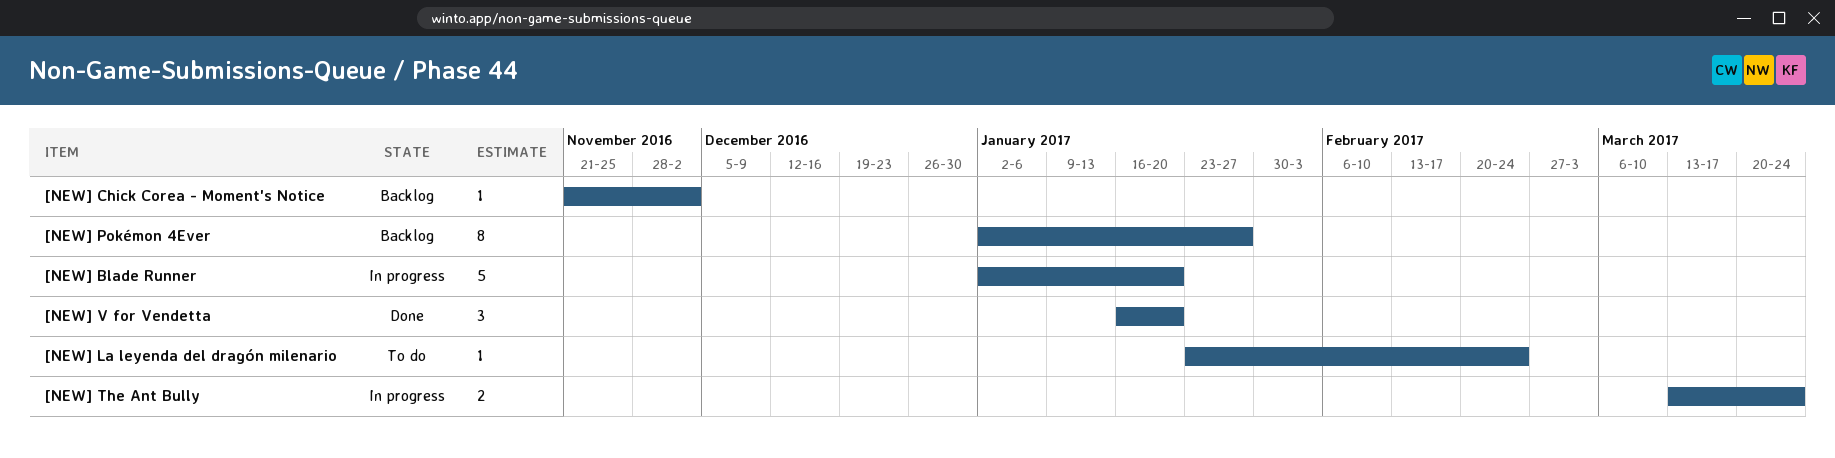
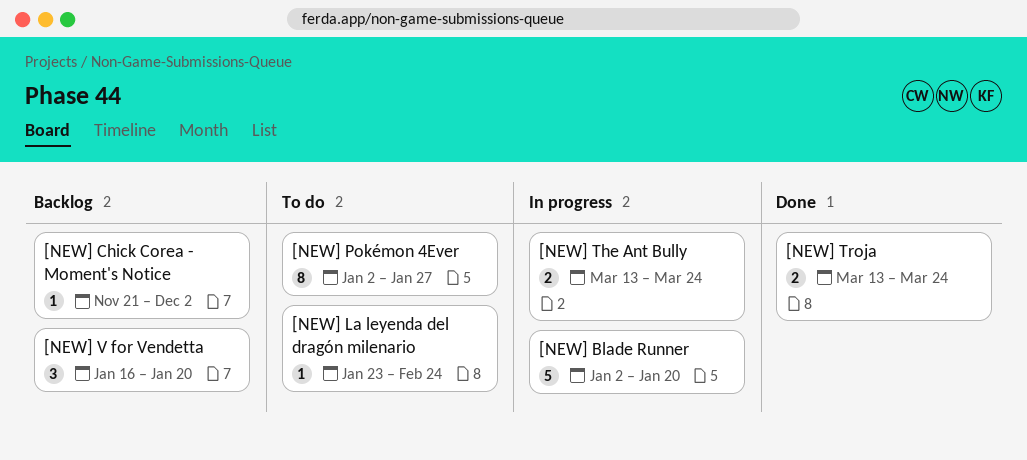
[NEW] Pokémon 4Ever, status: Backlog -> To do
[NEW] Troja: none -> present
[NEW] V for Vendetta, status: Done -> Backlog

